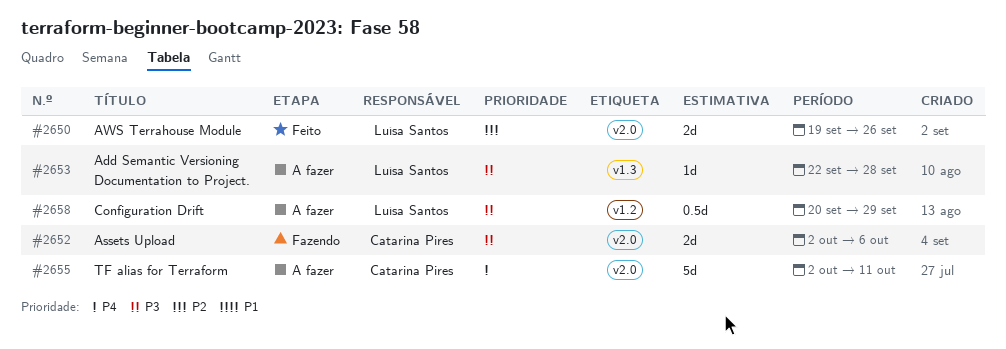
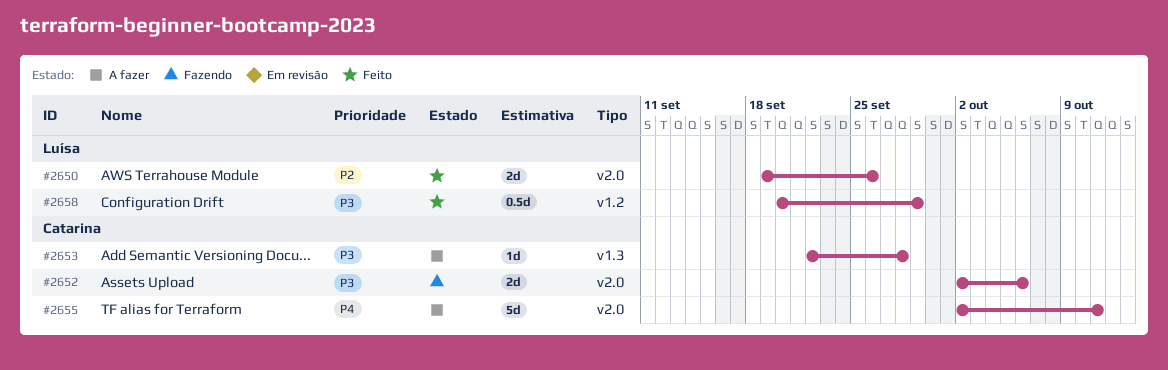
#2653, owner: Luísa Santos -> Catarina Pires
#2658, status: A fazer -> Feito

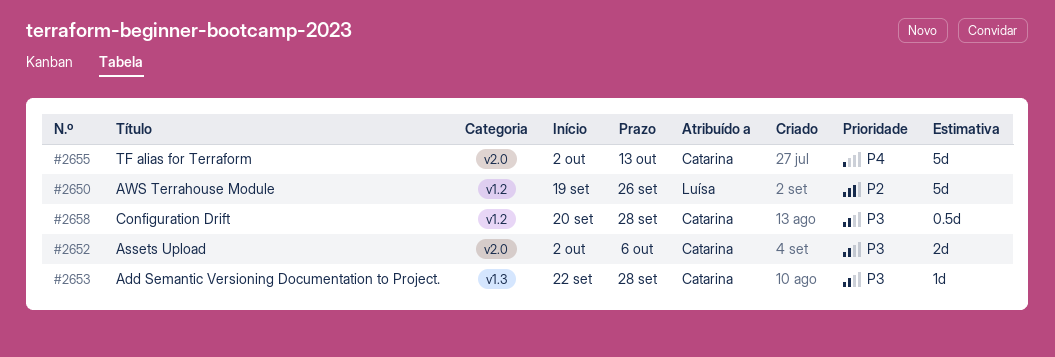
#2650, label: v2.0 -> v1.2
#2650, estimate: 2d -> 5d
#2655, due: Oct 11 -> Oct 13
#2658, owner: Luísa -> Catarina
#2658, due: Sep 29 -> Sep 28

